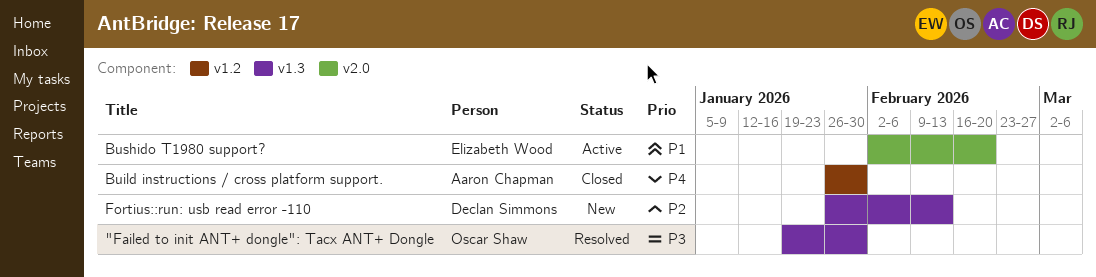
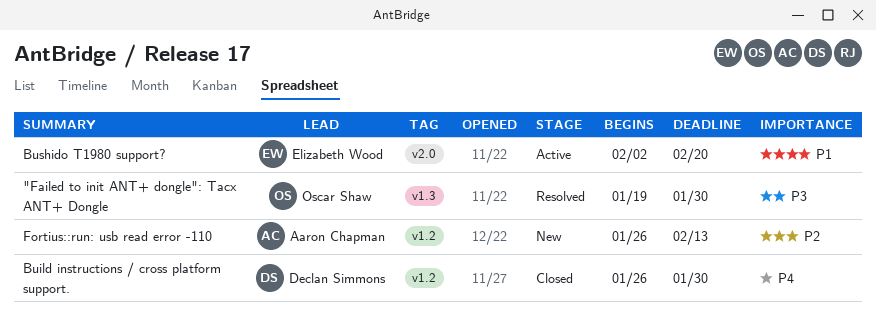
Build instructions / cross platform support., owner: Aaron Chapman -> Declan Simmons
Fortius::run: usb read error -110, owner: Declan Simmons -> Aaron Chapman
Fortius::run: usb read error -110, label: v1.3 -> v1.2

